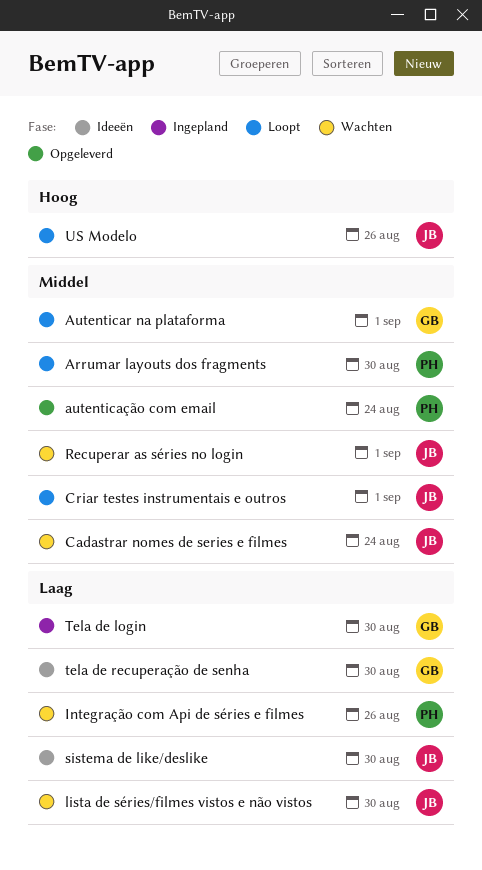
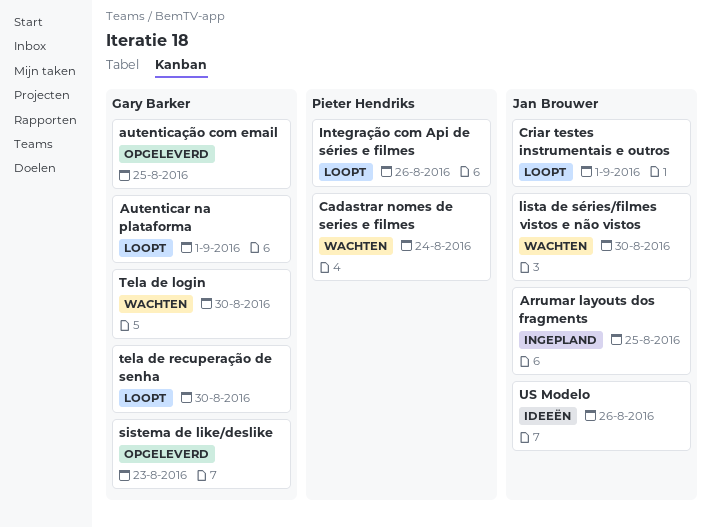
Arrumar layouts dos fragments, status: Loopt -> Ingepland
Arrumar layouts dos fragments, owner: Pieter Hendriks -> Jan Brouwer
Arrumar layouts dos fragments, due: Aug 30 -> Aug 25
autenticação com email, owner: Pieter Hendriks -> Gary Barker
autenticação com email, due: Aug 24 -> Aug 25
Cadastrar nomes de series e filmes, owner: Jan Brouwer -> Pieter Hendriks
Integração com Api de séries e filmes, status: Wachten -> Loopt
Recuperar as séries no login: present -> none
sistema de like/deslike, status: Ideeën -> Opgeleverd
sistema de like/deslike, owner: Jan Brouwer -> Gary Barker
sistema de like/deslike, due: Aug 30 -> Aug 23
Tela de login, status: Ingepland -> Wachten
tela de recuperação de senha, status: Ideeën -> Loopt
US Modelo, status: Loopt -> Ideeën

